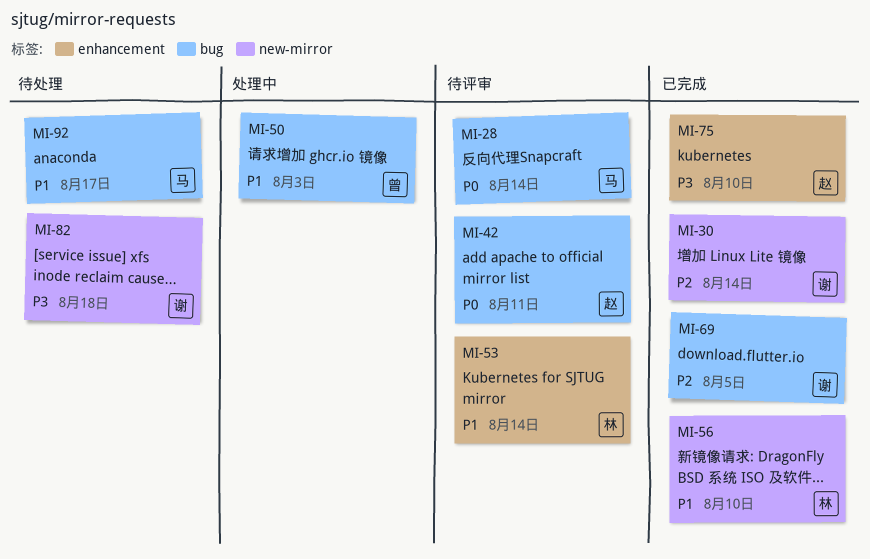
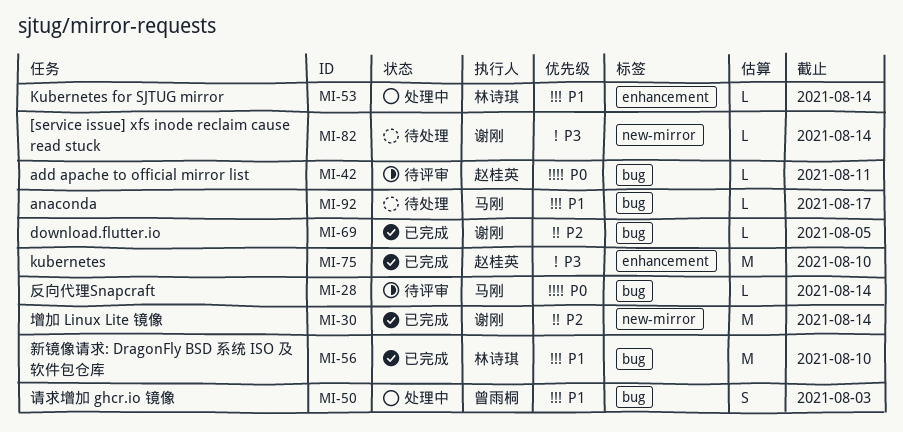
MI-53, status: 待评审 -> 处理中
MI-56, label: new-mirror -> bug
MI-82, due: Aug 18 -> Aug 14

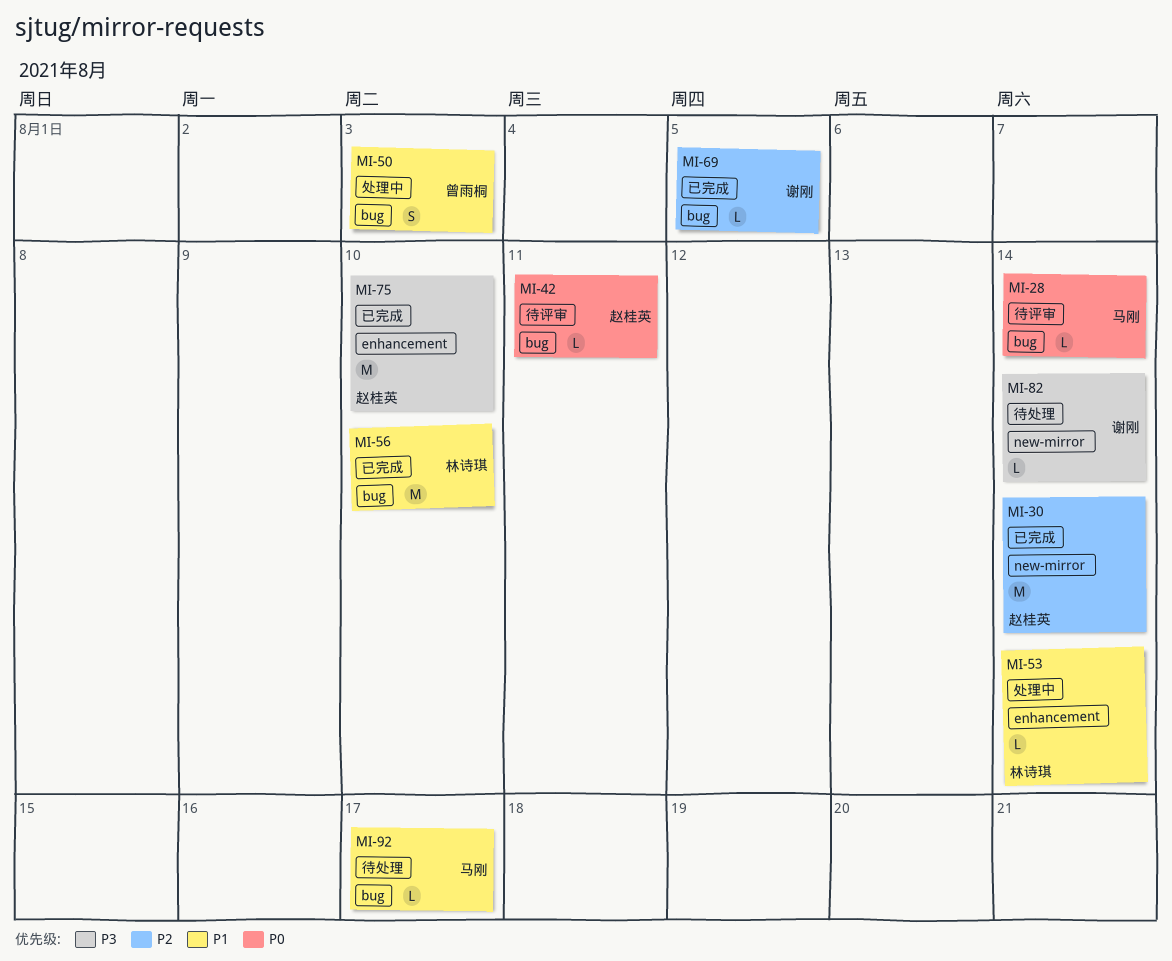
MI-30, owner: 谢刚 -> 赵桂英

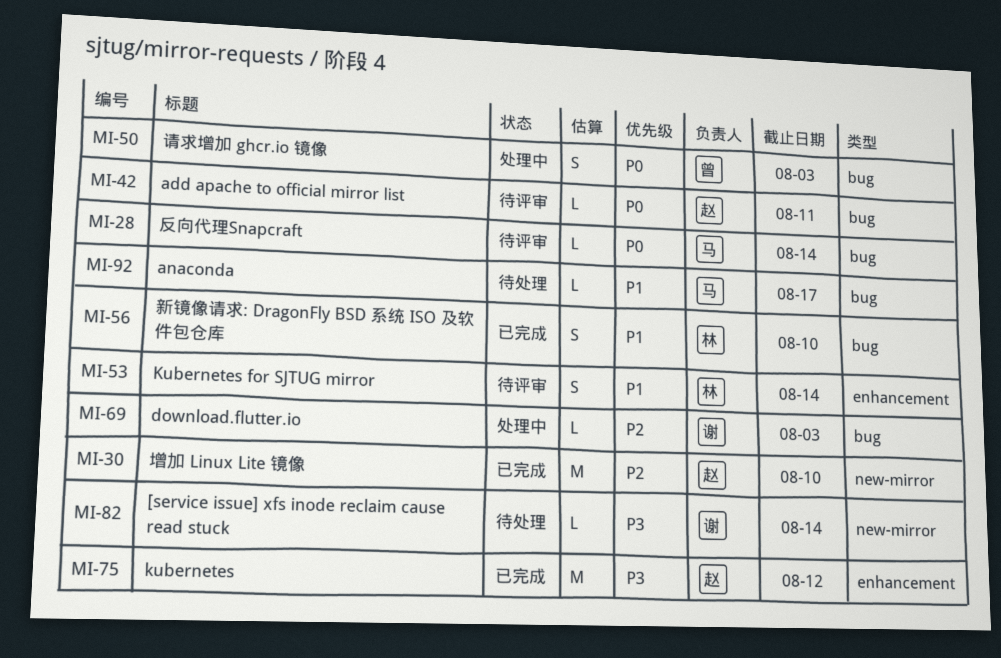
MI-30, due: Aug 14 -> Aug 10
MI-50, priority: P1 -> P0
MI-53, status: 处理中 -> 待评审
MI-53, estimate: L -> S
MI-56, estimate: M -> S
MI-69, status: 已完成 -> 处理中
MI-69, due: Aug 5 -> Aug 3
MI-75, due: Aug 10 -> Aug 12

